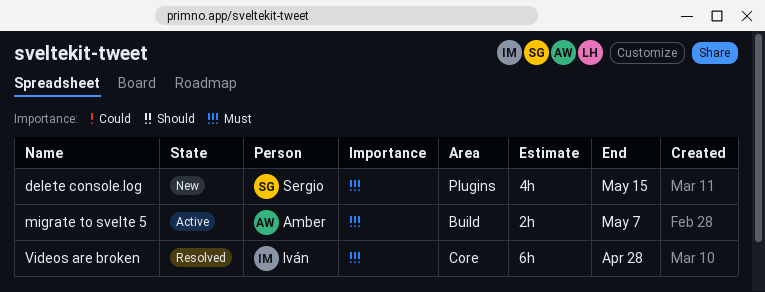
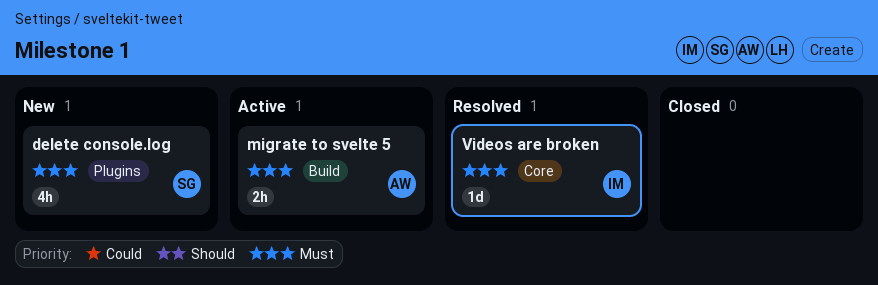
Videos are broken, estimate: 6h -> 1d

